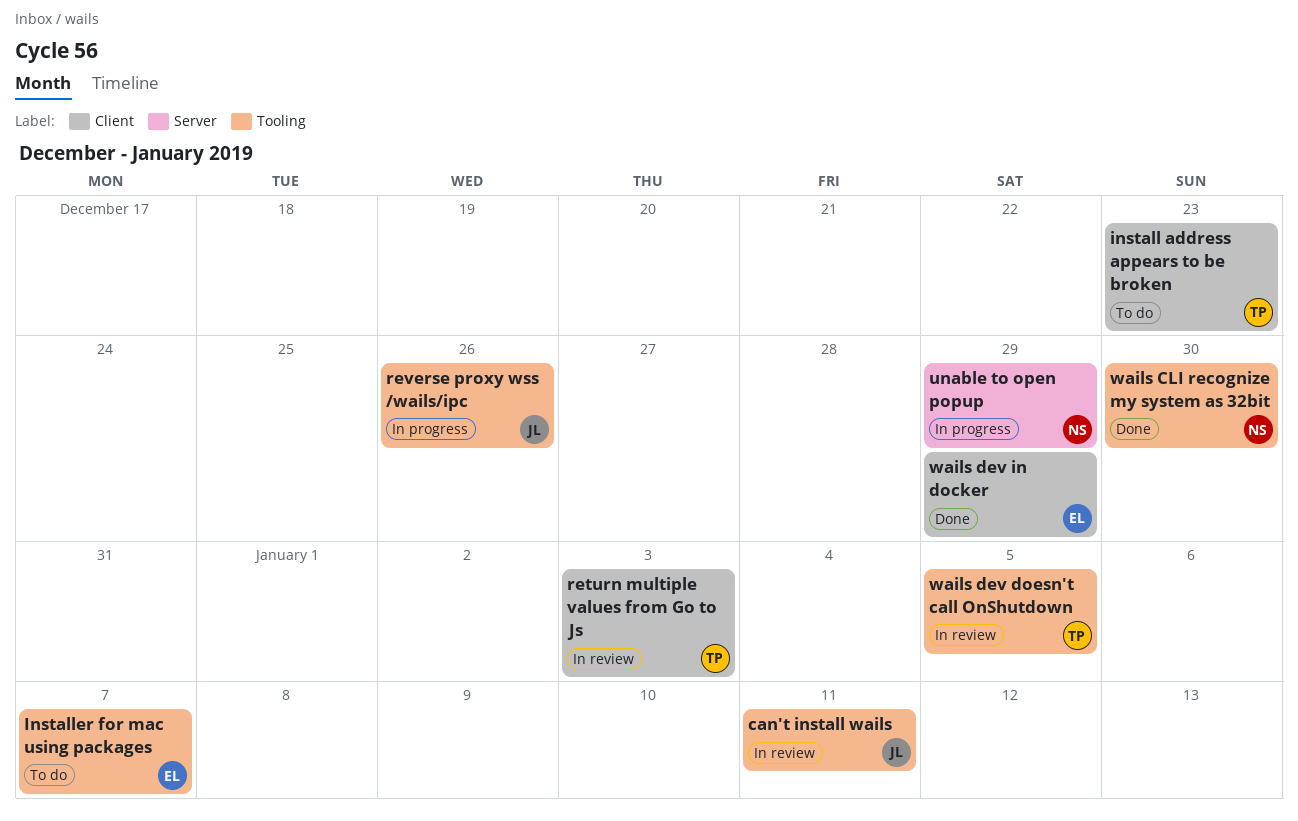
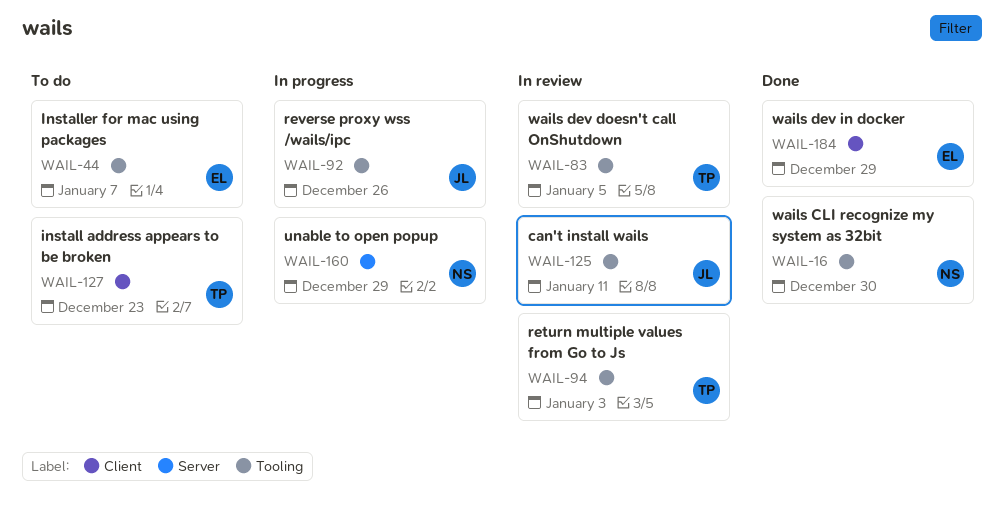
return multiple values from Go to Js, label: Client -> Tooling

